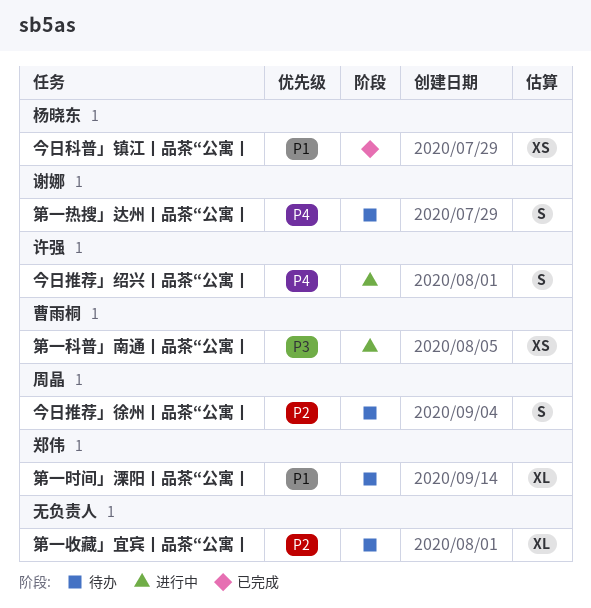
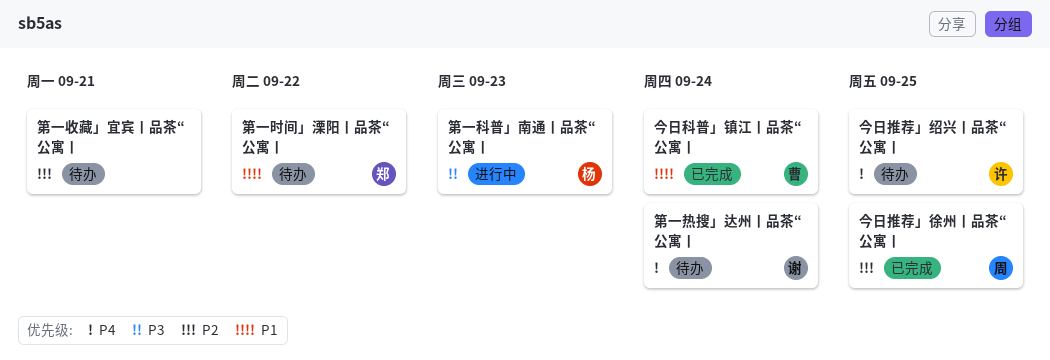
今日推荐」徐州丨品茶“公寓丨, status: 待办 -> 已完成
今日推荐」绍兴丨品茶“公寓丨, status: 进行中 -> 待办
今日科普」镇江丨品茶“公寓丨, owner: 杨晓东 -> 曹雨桐
第一科普」南通丨品茶“公寓丨, owner: 曹雨桐 -> 杨晓东

